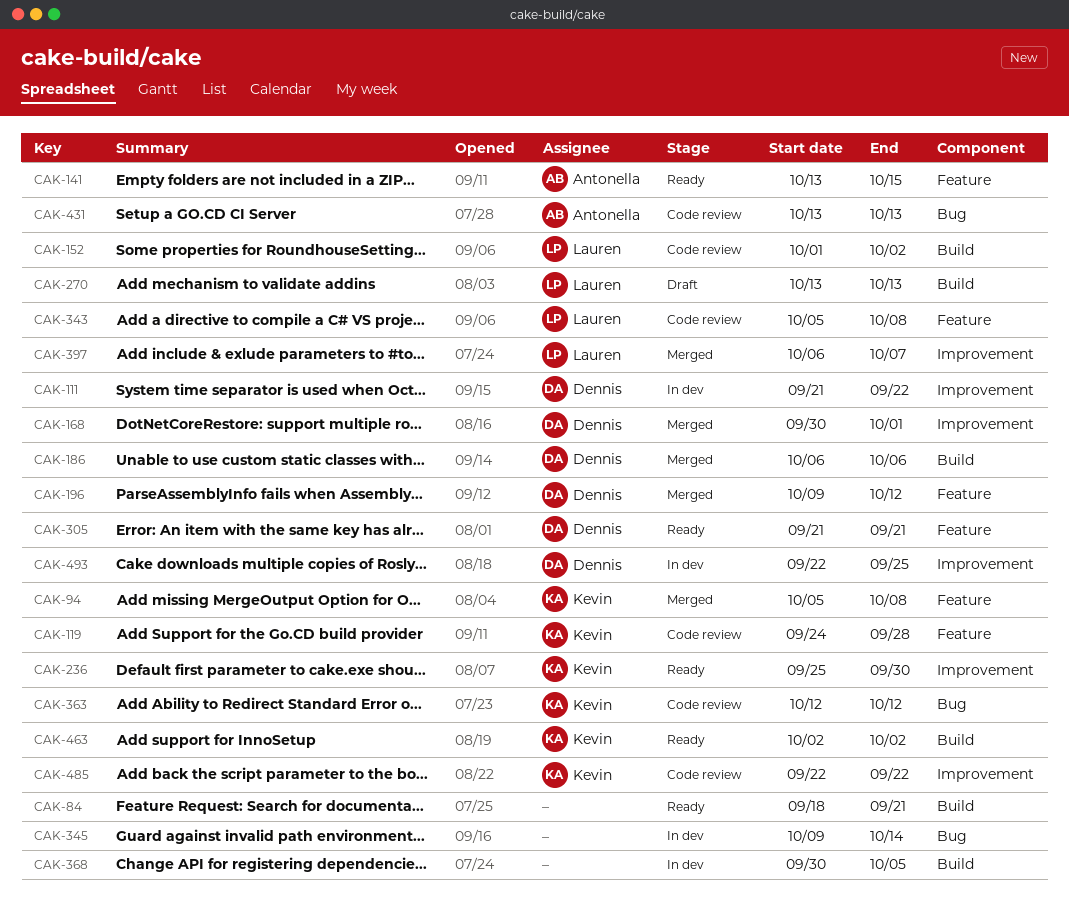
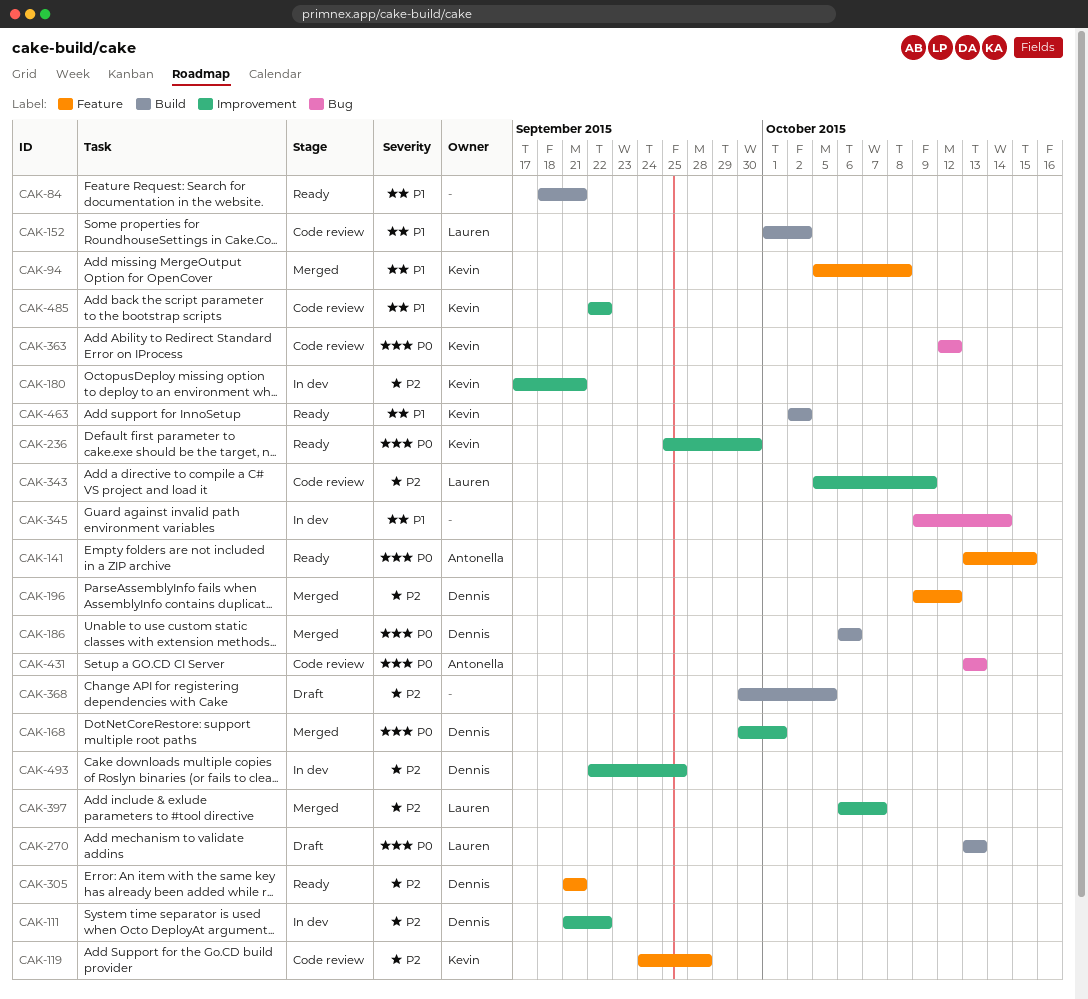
CAK-180: none -> present
CAK-343, label: Feature -> Improvement
CAK-343, due: Oct 8 -> Oct 9
CAK-368, status: In dev -> Draft

